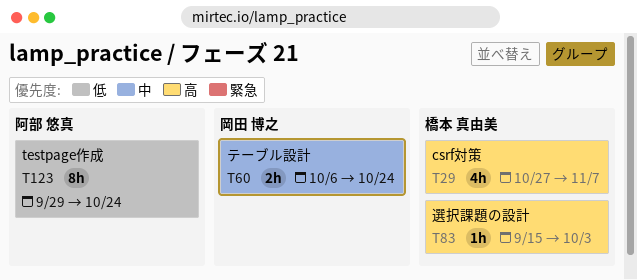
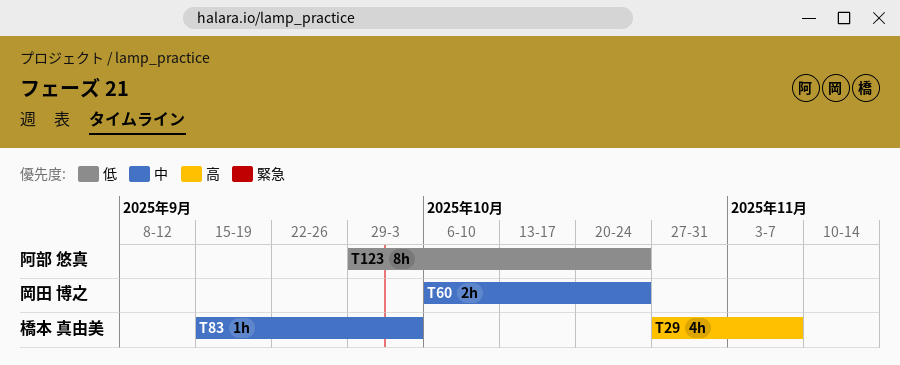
T83, priority: 高 -> 中

